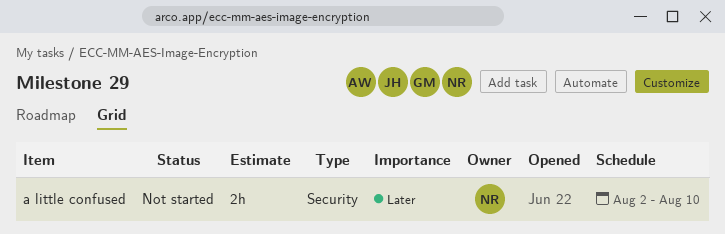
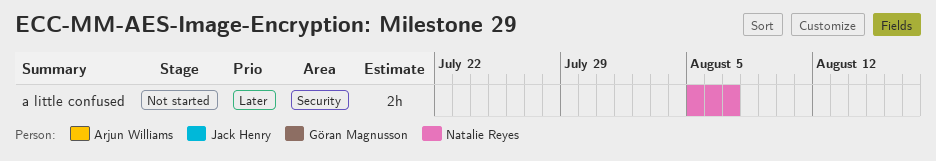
a little confused, start: Aug 2 -> Aug 5
a little confused, due: Aug 10 -> Aug 7

